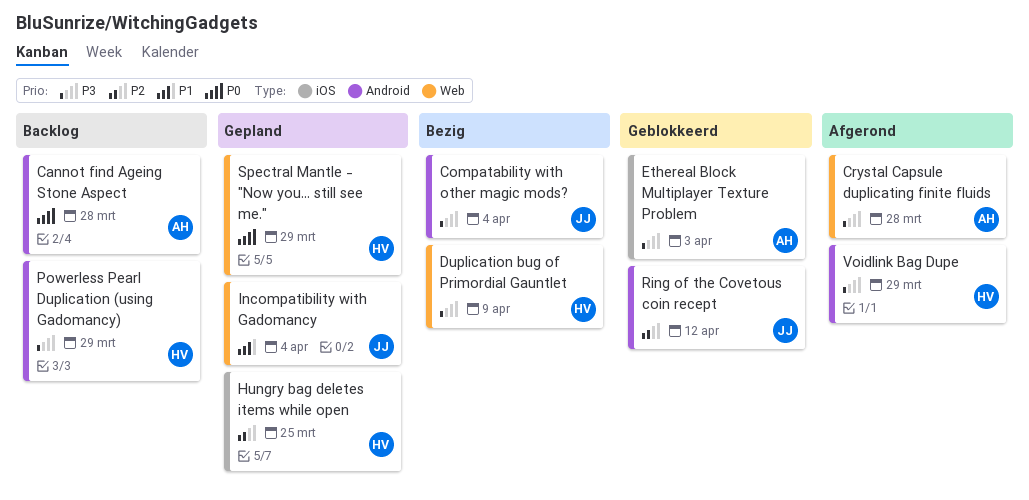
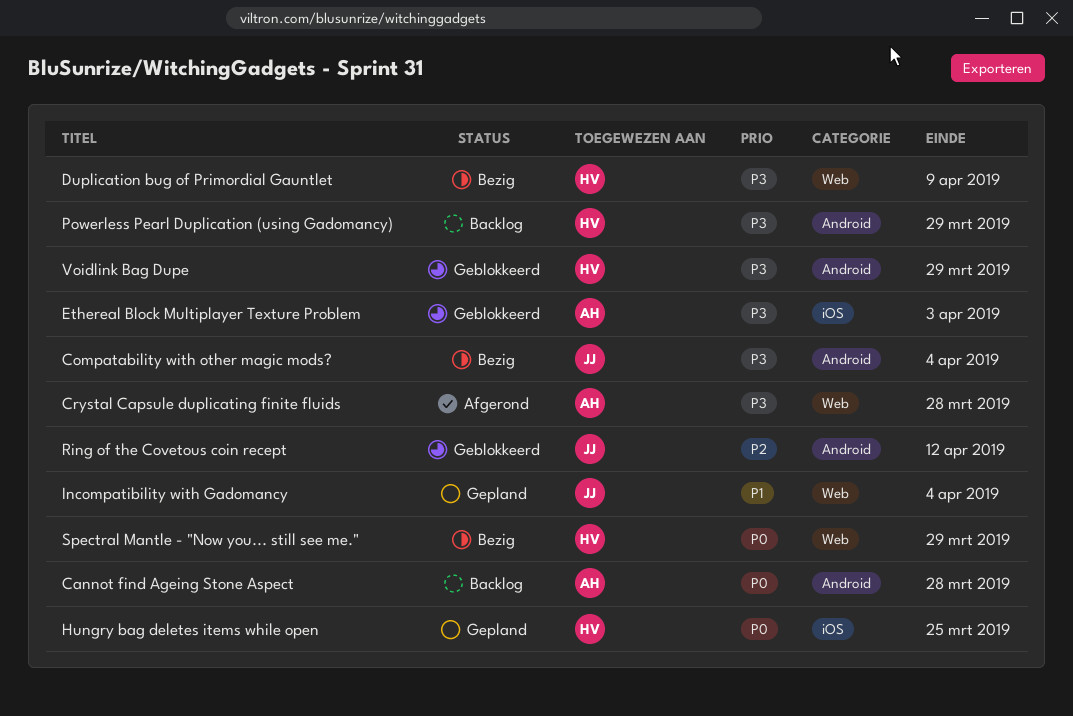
Hungry bag deletes items while open, priority: P2 -> P0
Spectral Mantle - "Now you... still see me.", status: Gepland -> Bezig
Voidlink Bag Dupe, status: Afgerond -> Geblokkeerd

